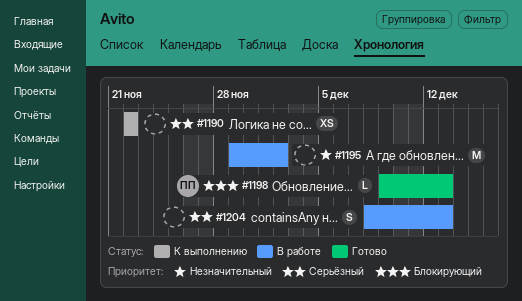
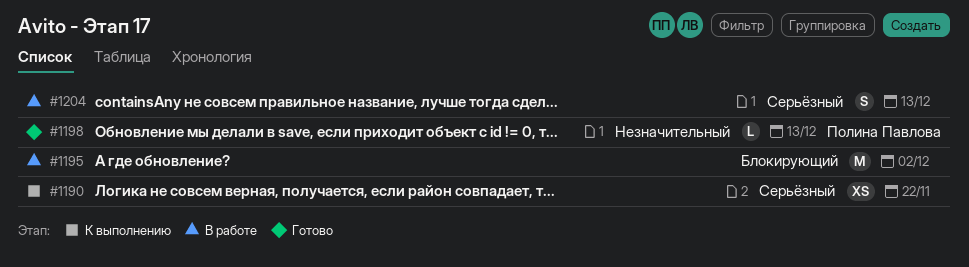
#1195, priority: Незначительный -> Блокирующий
#1198, priority: Блокирующий -> Незначительный

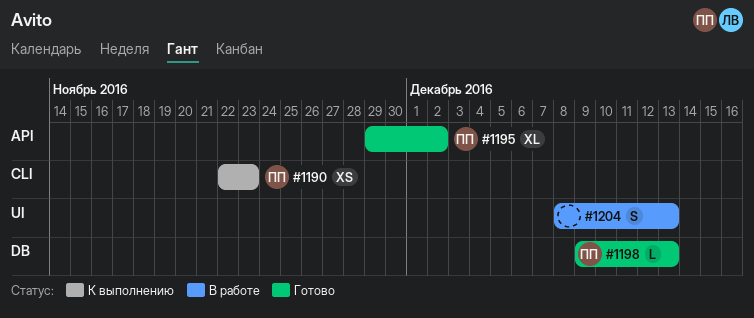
#1190, owner: none -> Полина Павлова
#1190, due: Nov 22 -> Nov 23
#1195, status: В работе -> Готово
#1195, owner: none -> Полина Павлова
#1195, estimate: M -> XL

